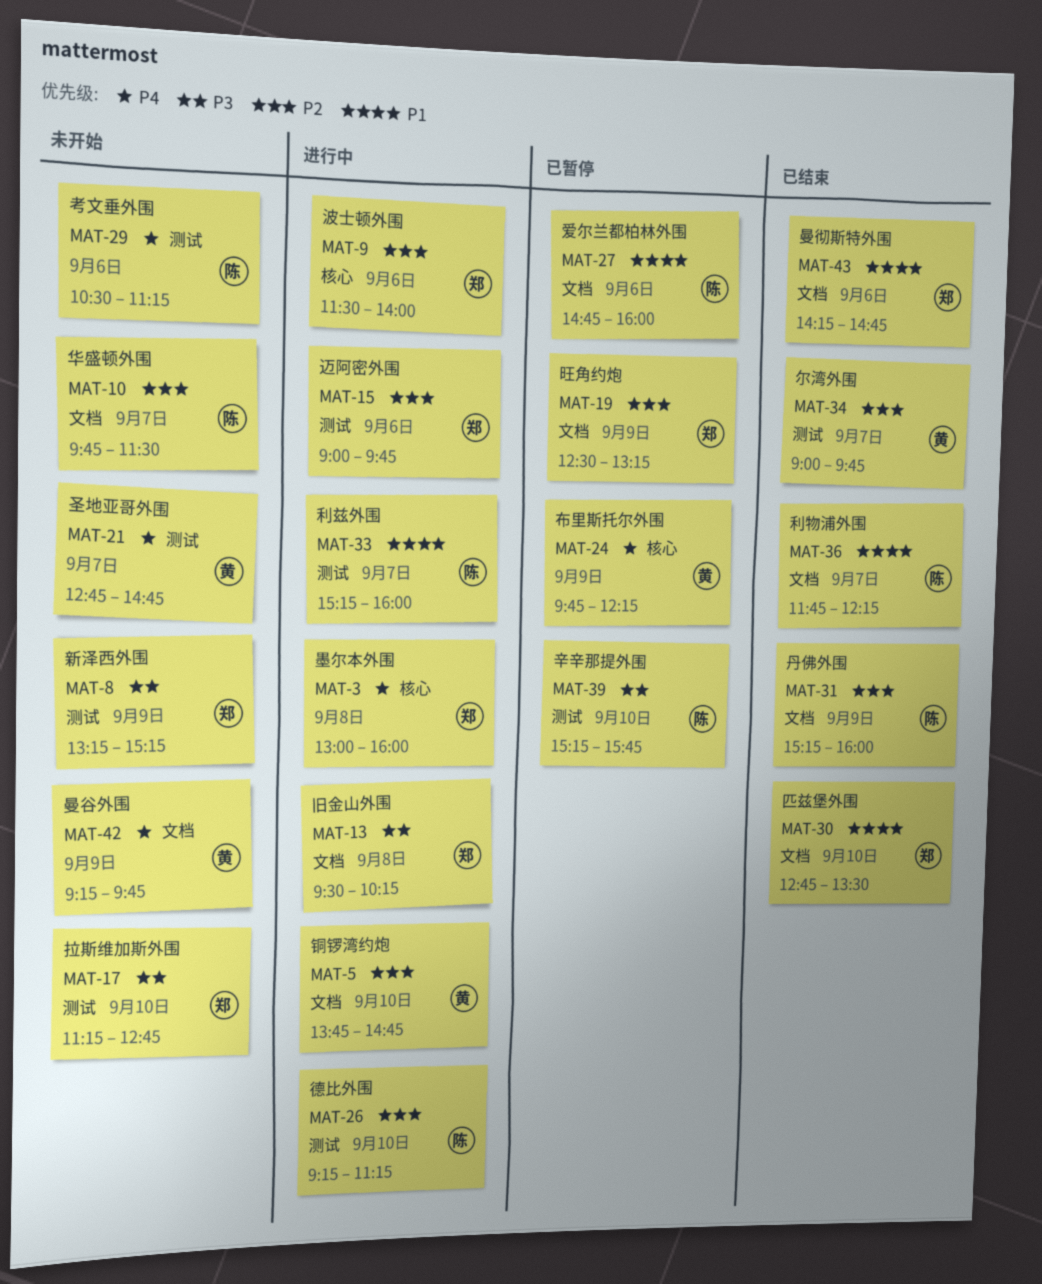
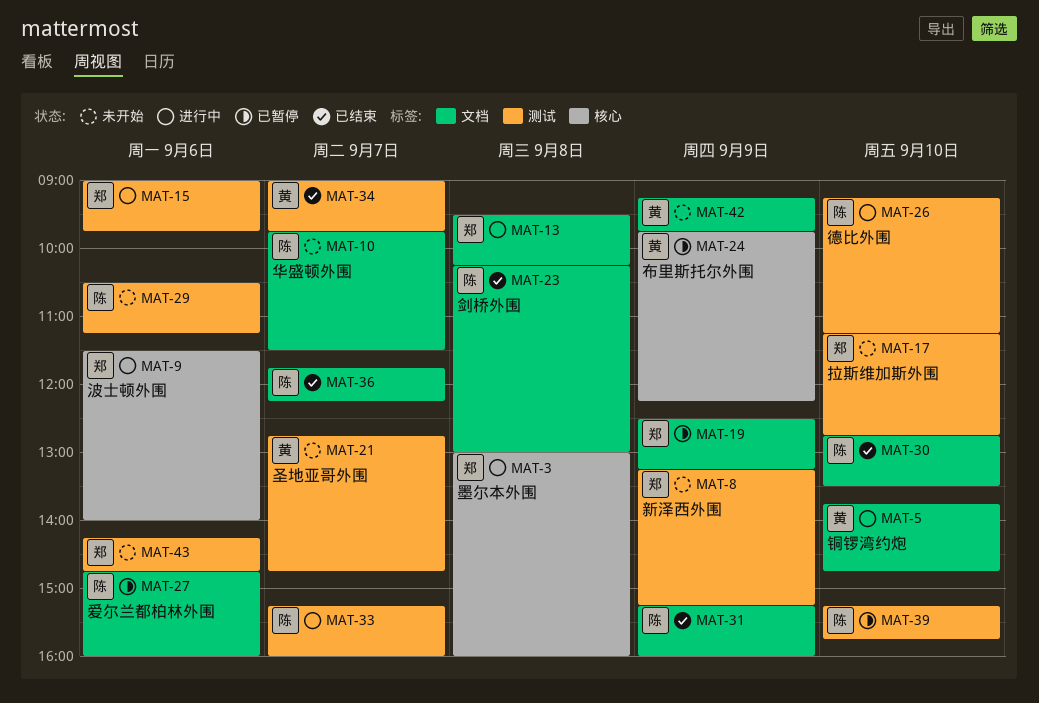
MAT-23: none -> present
MAT-30, owner: 郑 -> 陈
MAT-43, status: 已结束 -> 未开始
MAT-43, label: 文档 -> 测试

